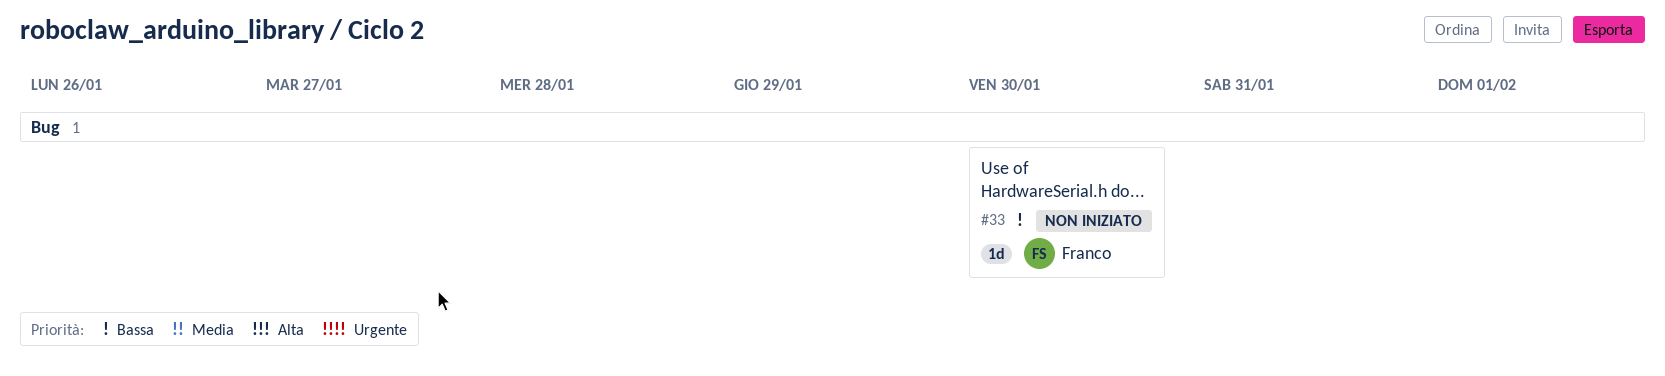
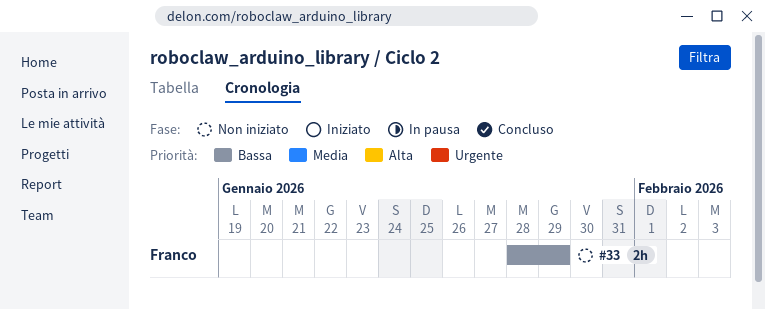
#33, estimate: 1d -> 2h
#33, due: Jan 30 -> Jan 29

